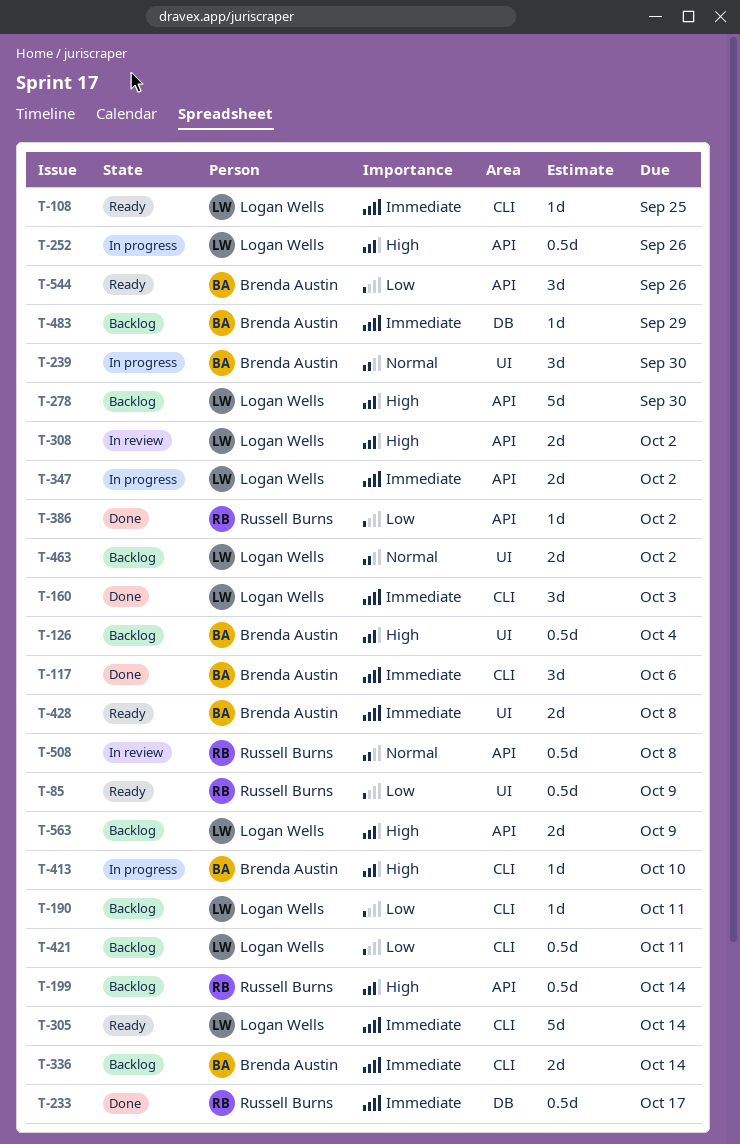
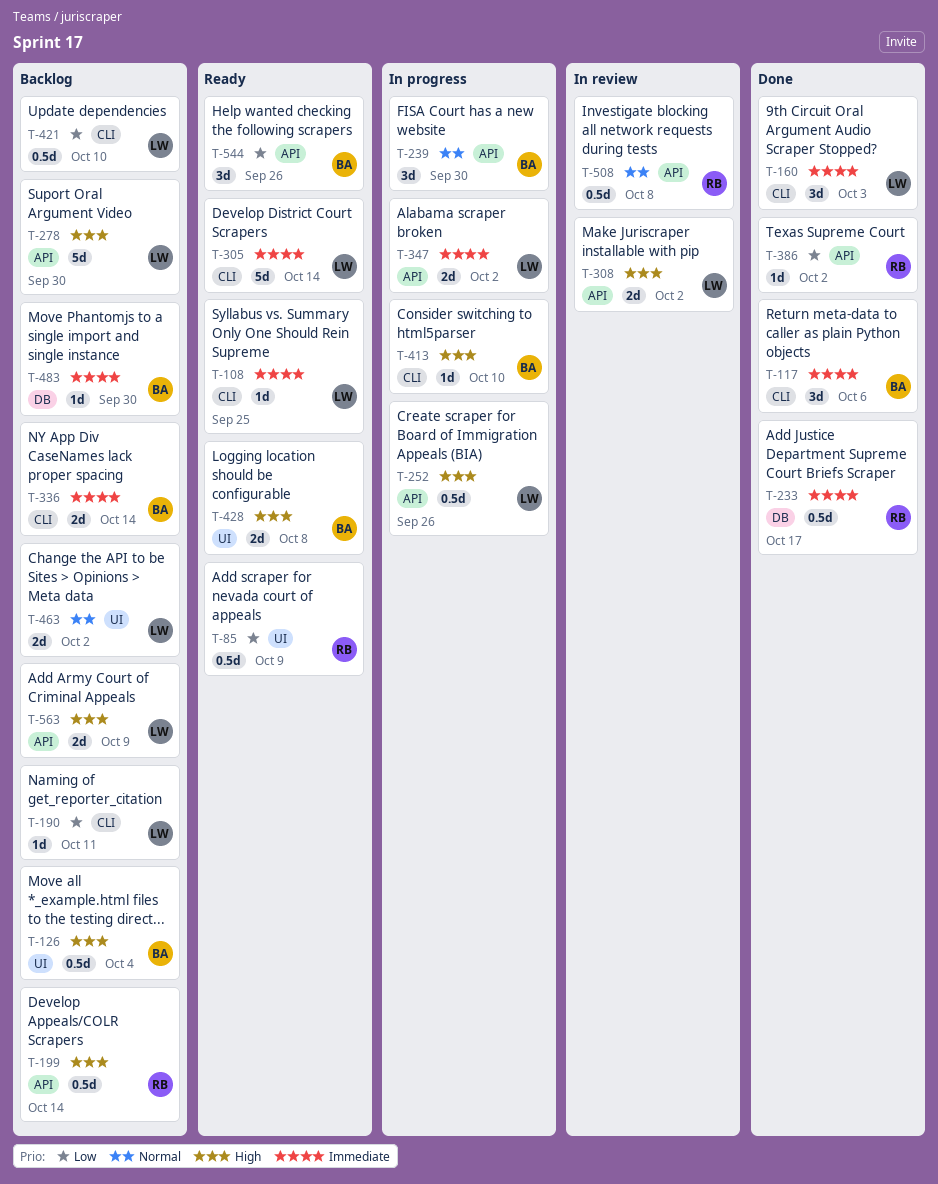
T-239, label: UI -> API
T-421, due: Oct 11 -> Oct 10
T-428, priority: Immediate -> High
T-483, due: Sep 29 -> Sep 30

